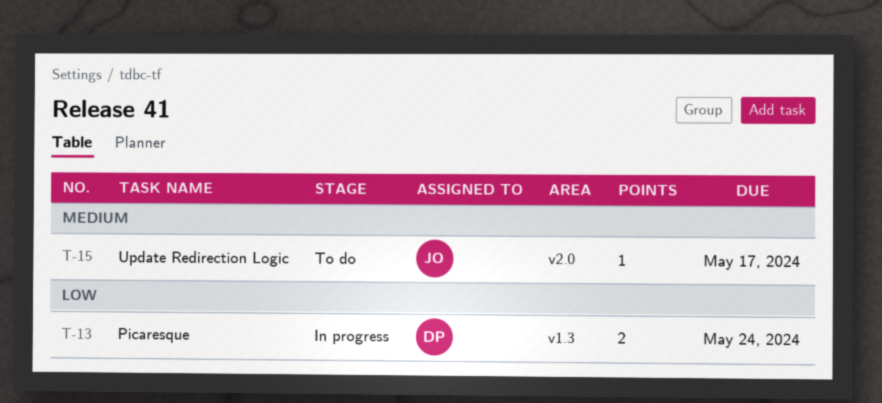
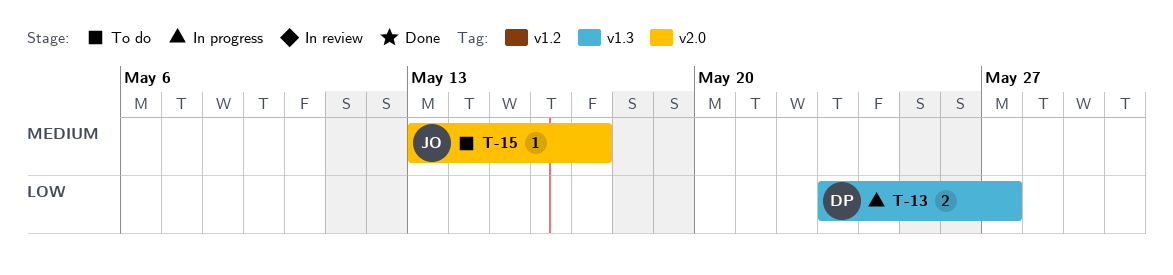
T-13, due: May 24 -> May 27

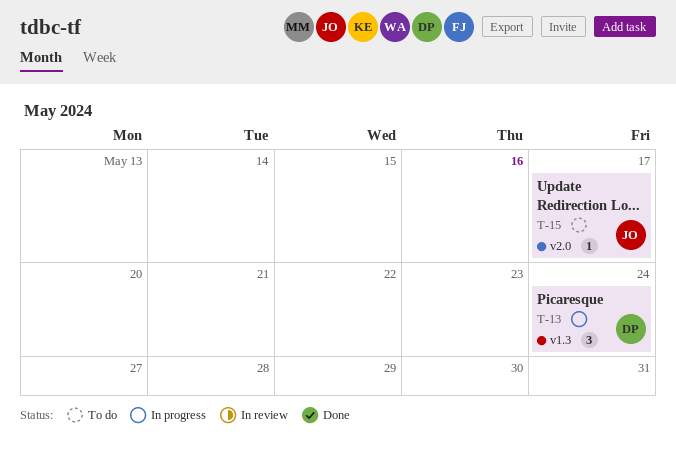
T-13, estimate: 2 -> 3
T-13, due: May 27 -> May 24

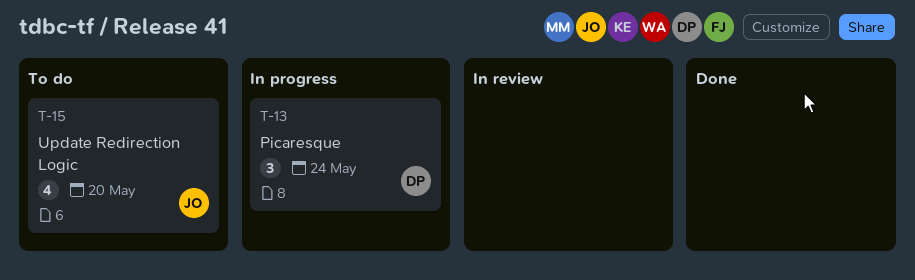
T-15, estimate: 1 -> 4
T-15, due: May 17 -> May 20

